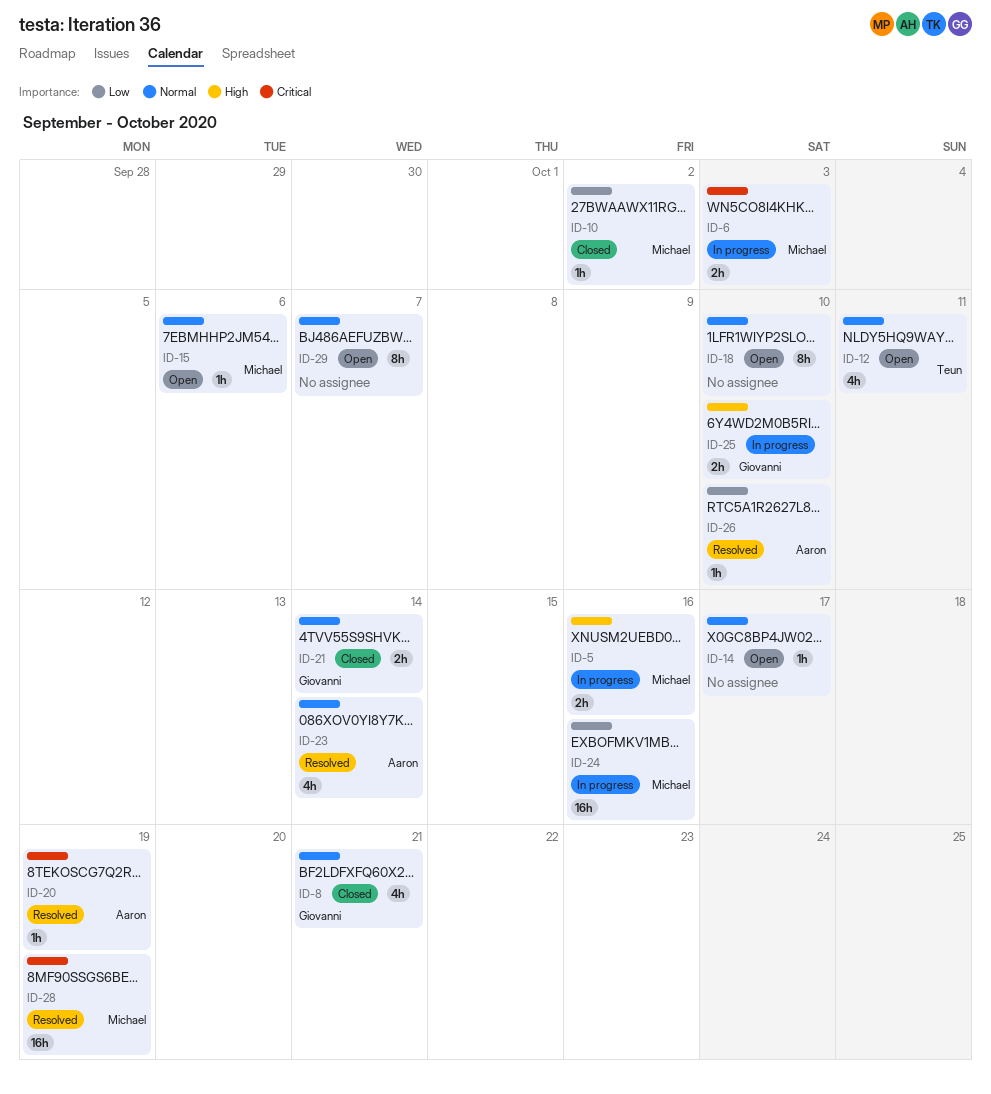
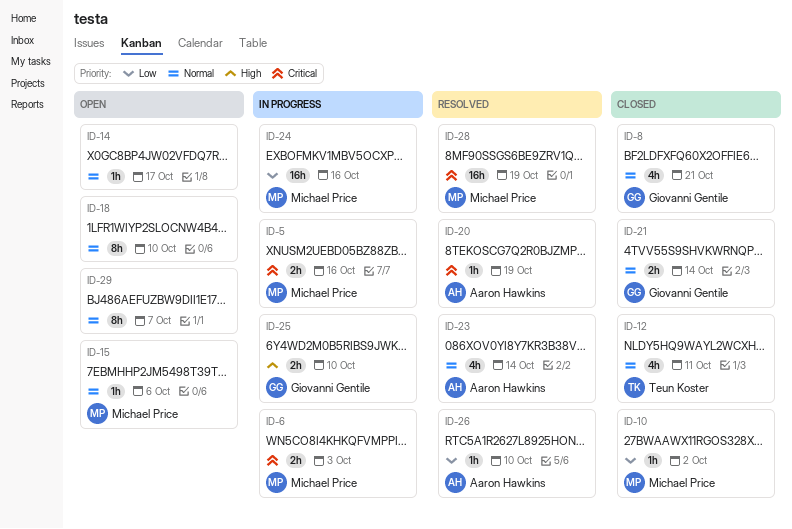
ID-5, priority: High -> Critical
ID-12, status: Open -> Closed

